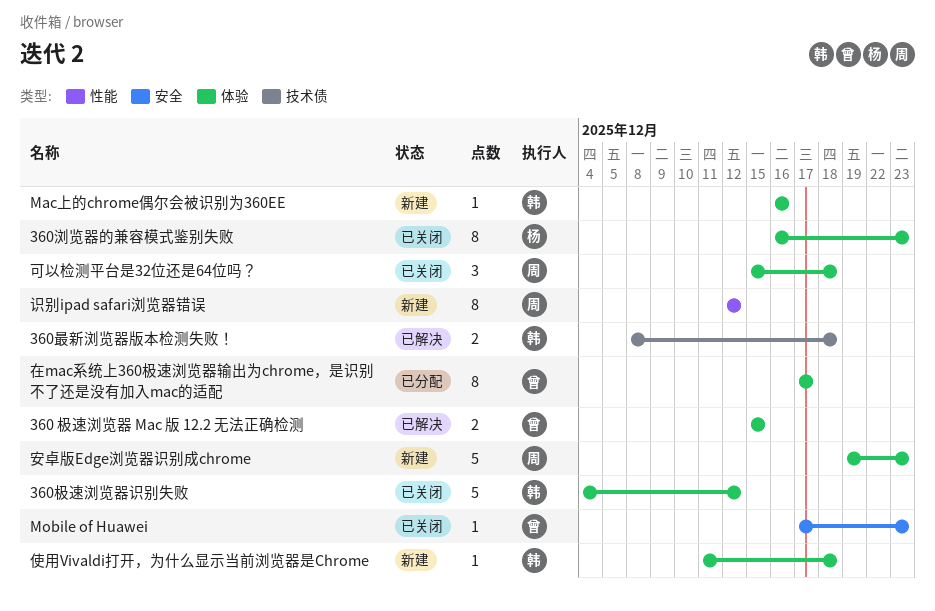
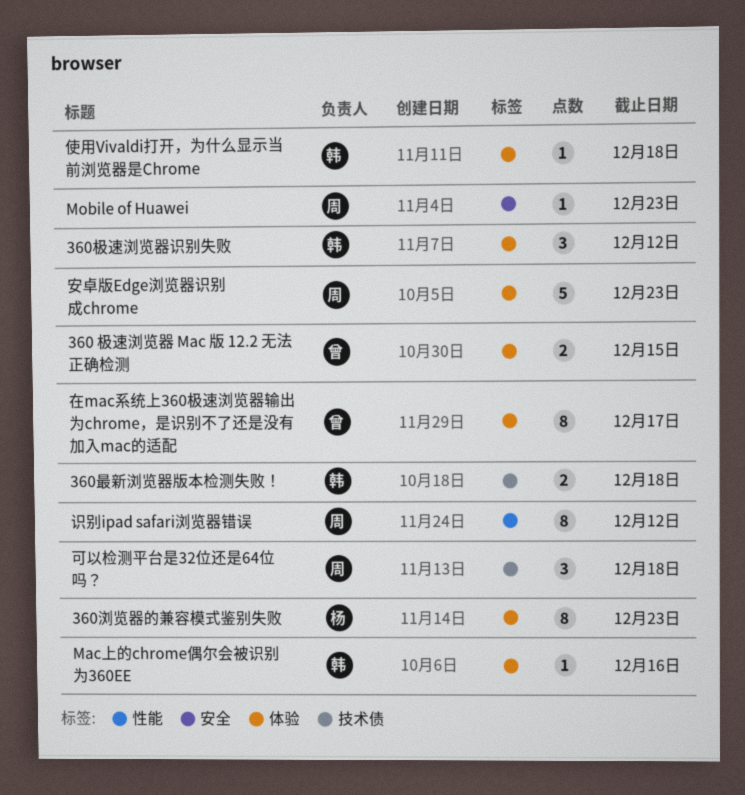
360极速浏览器识别失败, estimate: 5 -> 3
Mobile of Huawei, owner: 曾 -> 周
可以检测平台是32位还是64位吗？, label: 体验 -> 技术债

